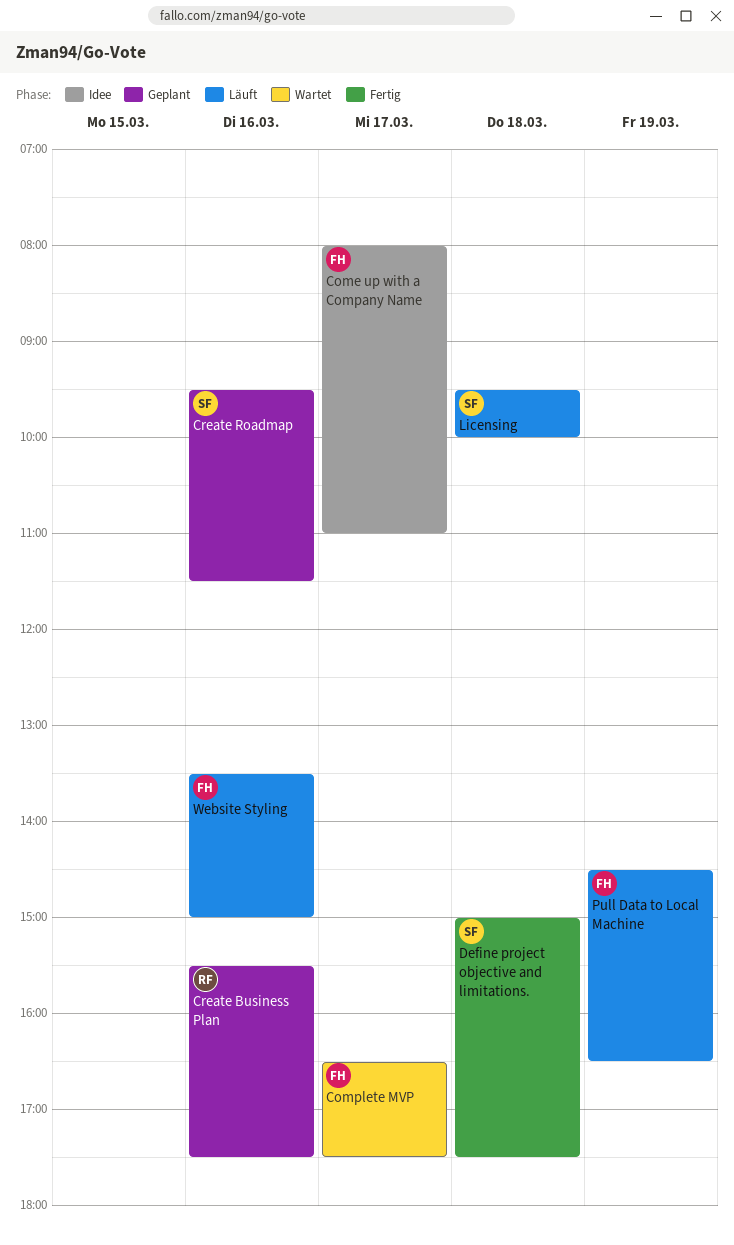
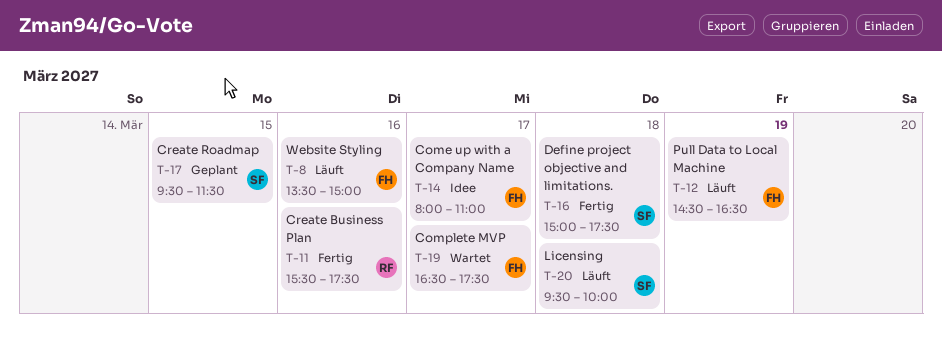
Create Business Plan, status: Geplant -> Fertig
Create Roadmap, day: Mar 16 -> Mar 15

